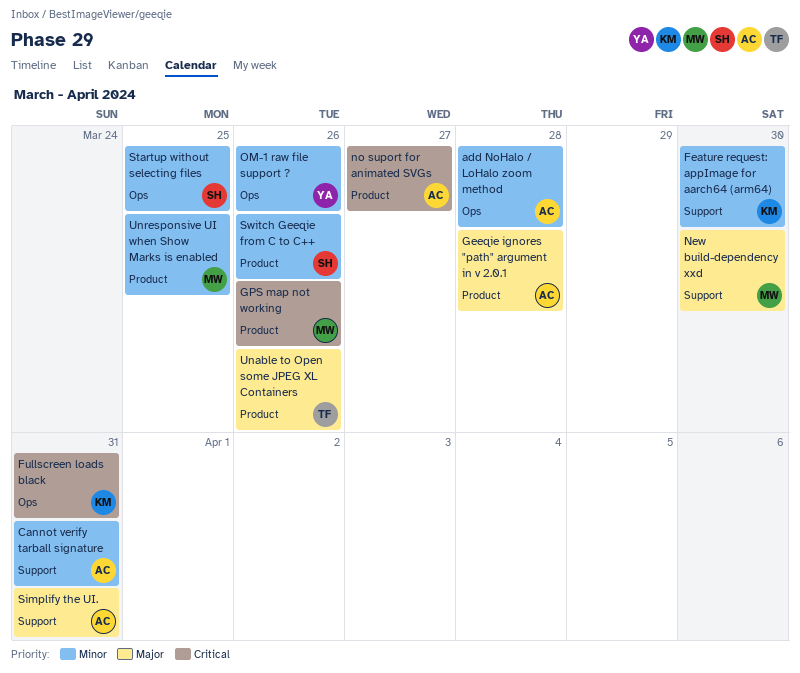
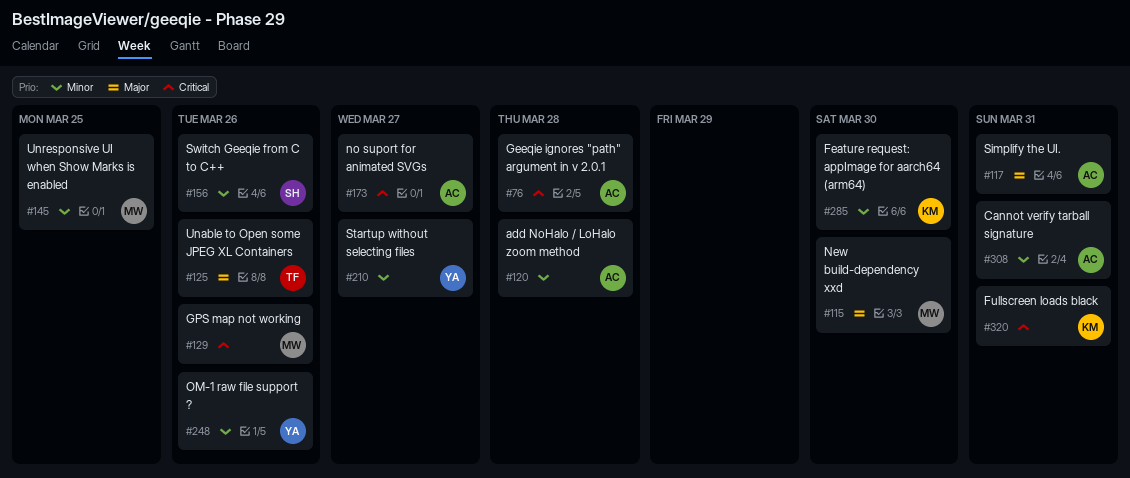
Geeqie ignores "path" argument in v 2.0.1, priority: Major -> Critical
Startup without selecting files, owner: SH -> YA
Startup without selecting files, due: Mar 25 -> Mar 27

